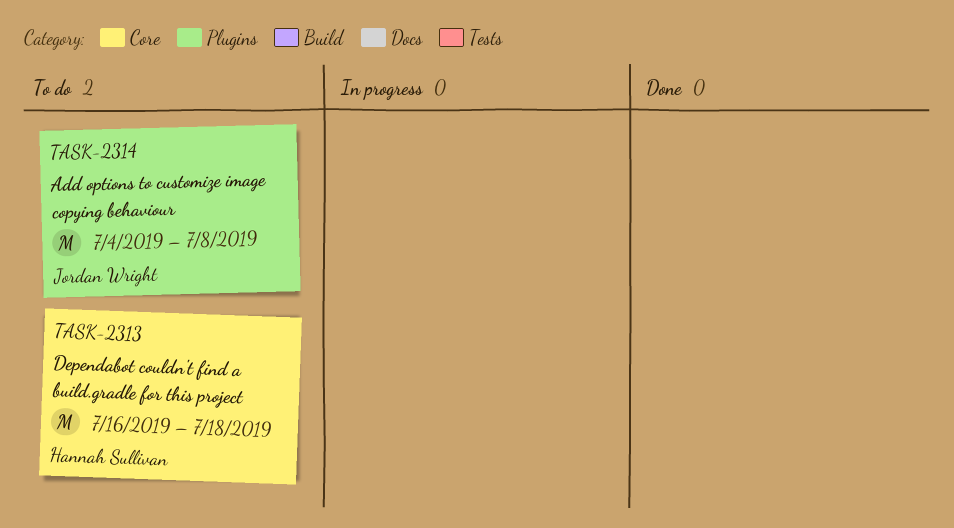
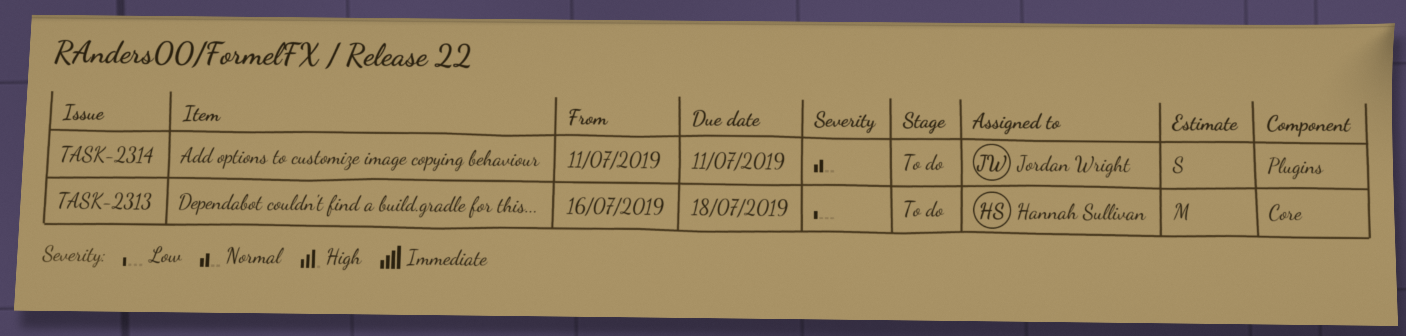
TASK-2314, estimate: M -> S
TASK-2314, start: Jul 4 -> Jul 11
TASK-2314, due: Jul 8 -> Jul 11

